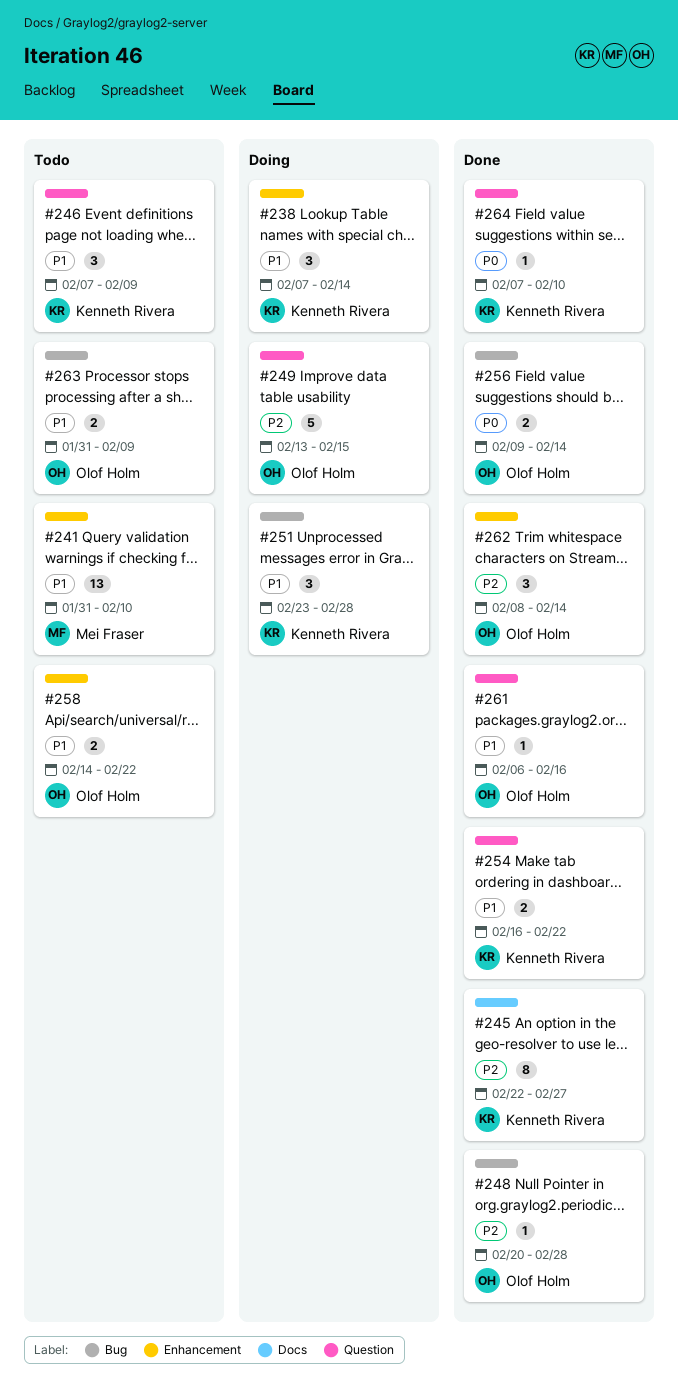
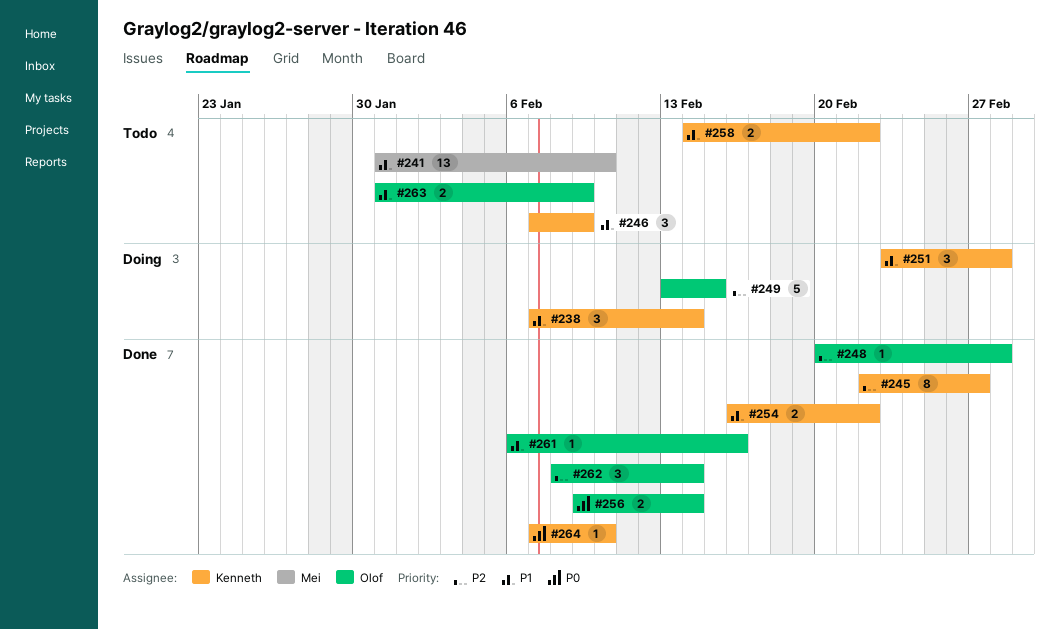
#258, owner: Olof Holm -> Kenneth Rivera

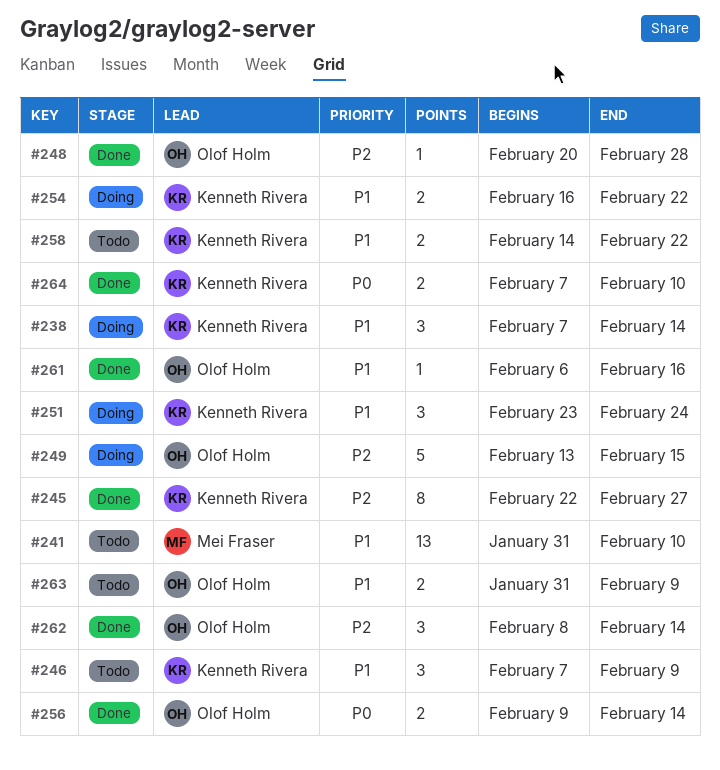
#251, due: Feb 28 -> Feb 24
#254, status: Done -> Doing
#264, estimate: 1 -> 2

